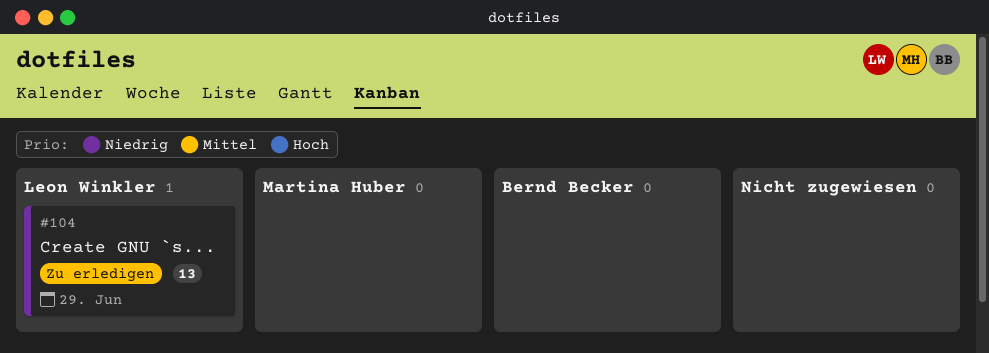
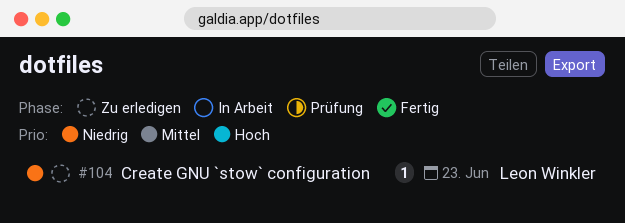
#104, estimate: 13 -> 1
#104, due: Jun 29 -> Jun 23

